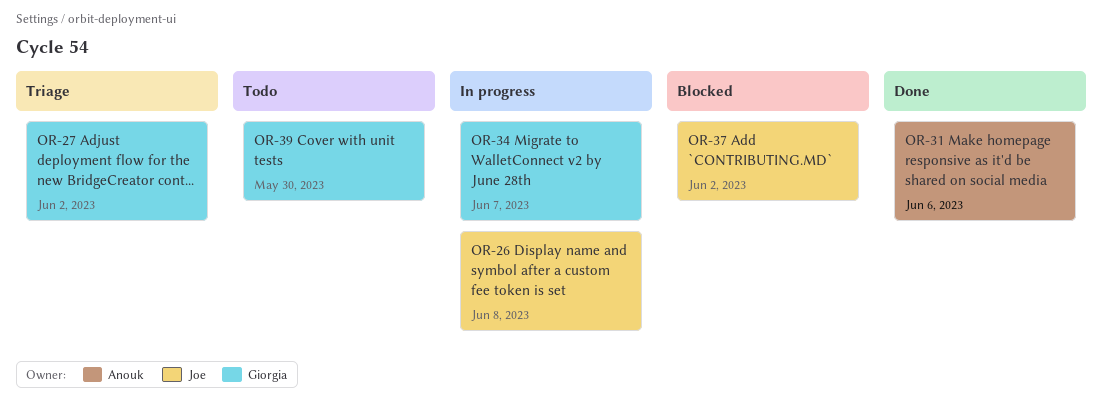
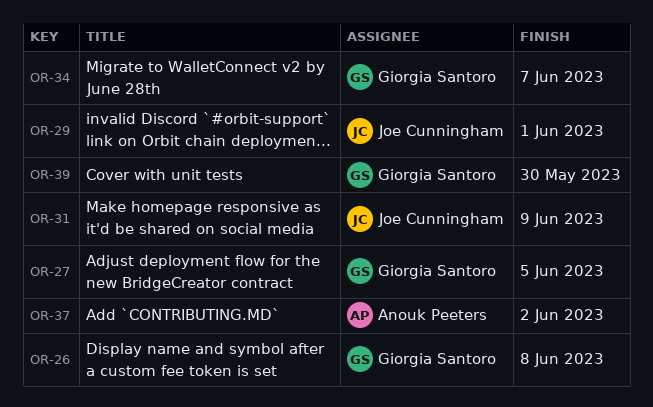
OR-26, owner: Joe Cunningham -> Giorgia Santoro
OR-27, due: Jun 2 -> Jun 5
OR-29: none -> present
OR-31, owner: Anouk Peeters -> Joe Cunningham
OR-31, due: Jun 6 -> Jun 9
OR-37, owner: Joe Cunningham -> Anouk Peeters

